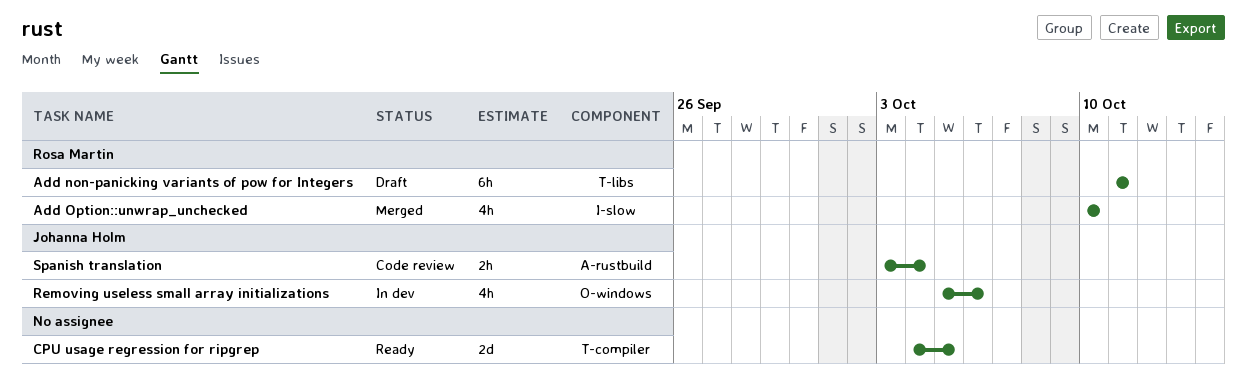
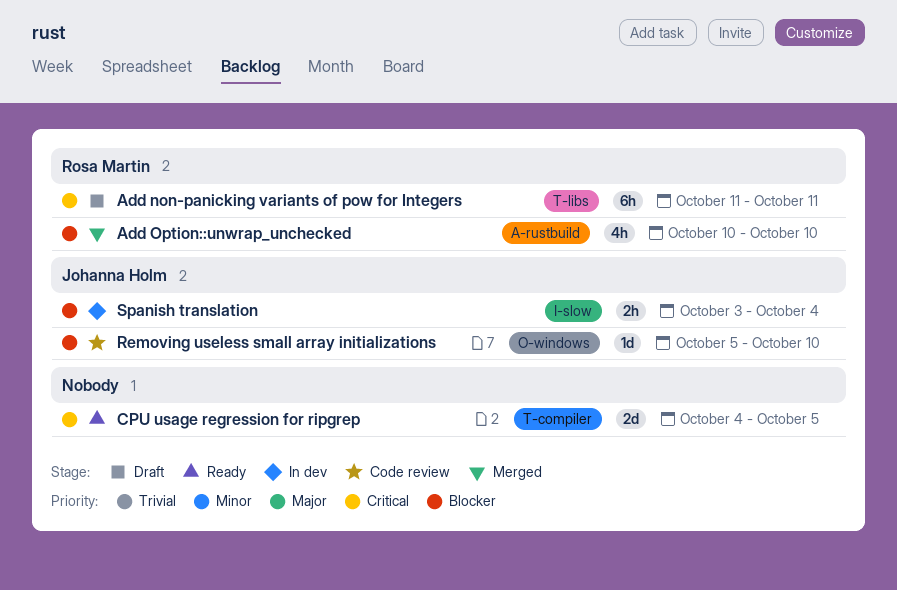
Add Option::unwrap_unchecked, label: I-slow -> A-rustbuild
Removing useless small array initializations, status: In dev -> Code review
Removing useless small array initializations, estimate: 4h -> 1d
Removing useless small array initializations, due: Oct 6 -> Oct 10
Spanish translation, status: Code review -> In dev
Spanish translation, label: A-rustbuild -> I-slow

